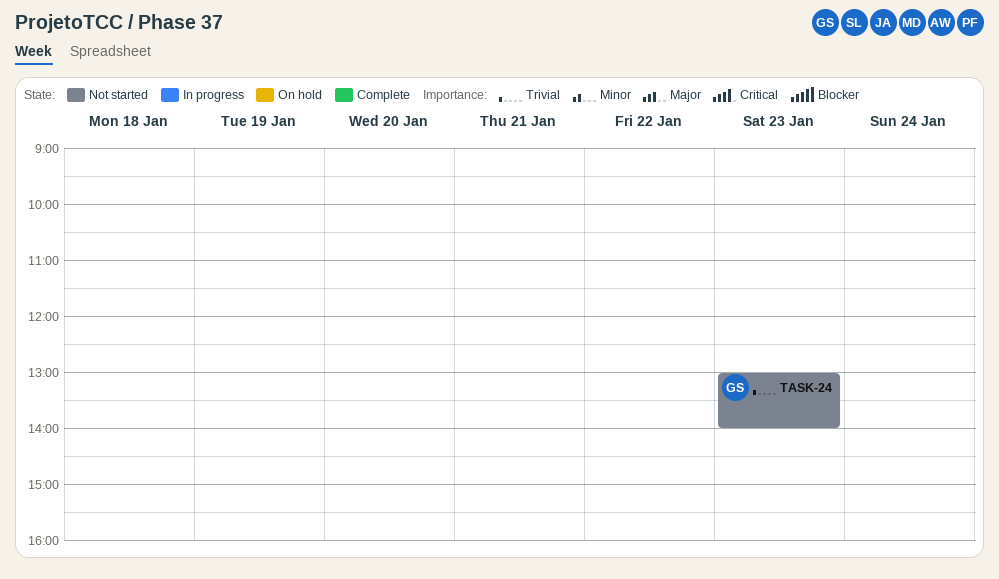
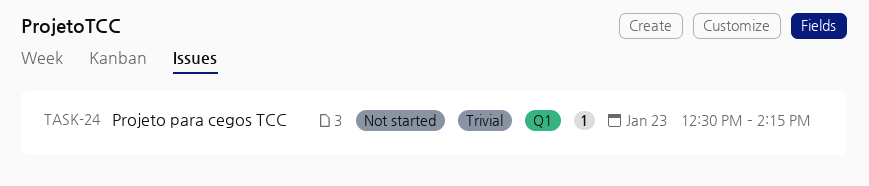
TASK-24, begins: 13:00 -> 12:30
TASK-24, ends: 14:00 -> 14:15

